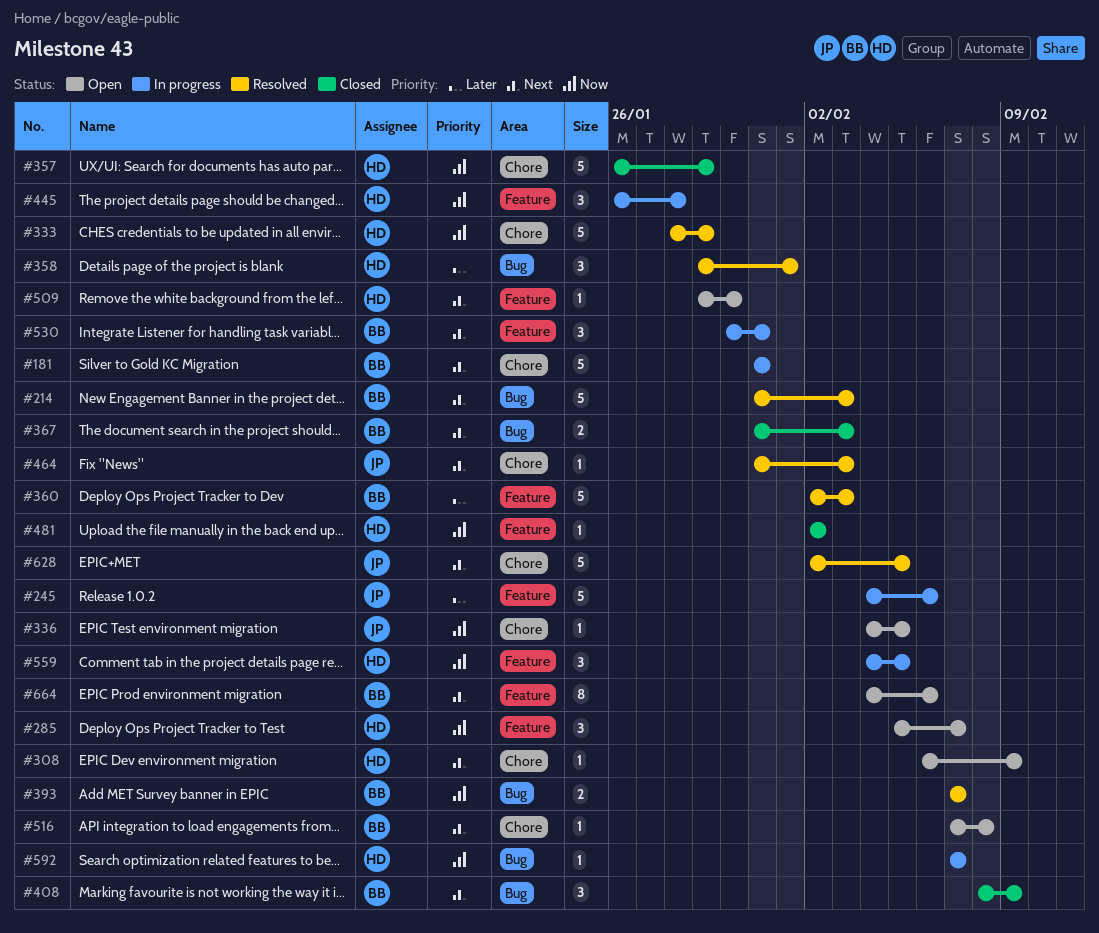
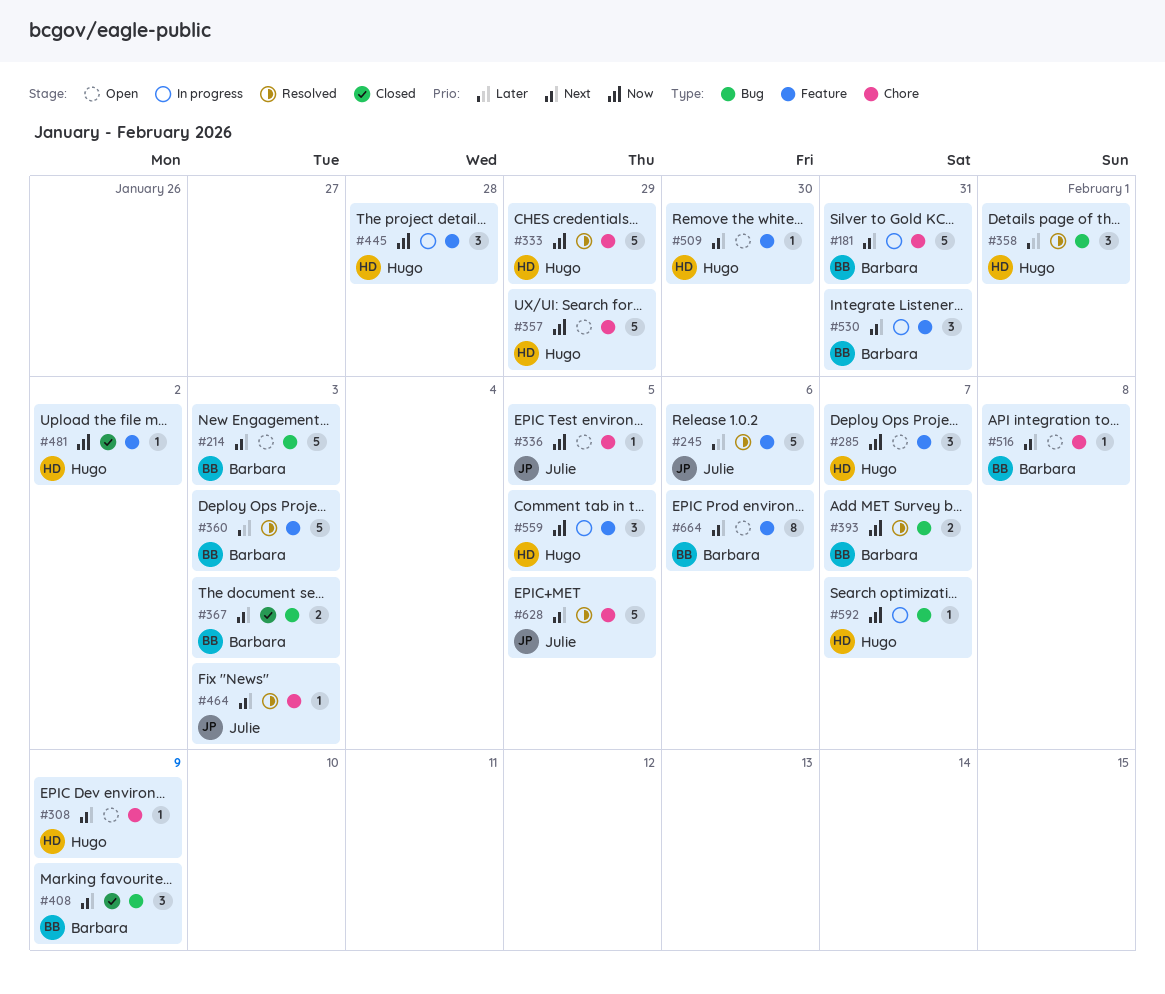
#214, status: Resolved -> Open
#245, status: In progress -> Resolved
#357, status: Closed -> Open

